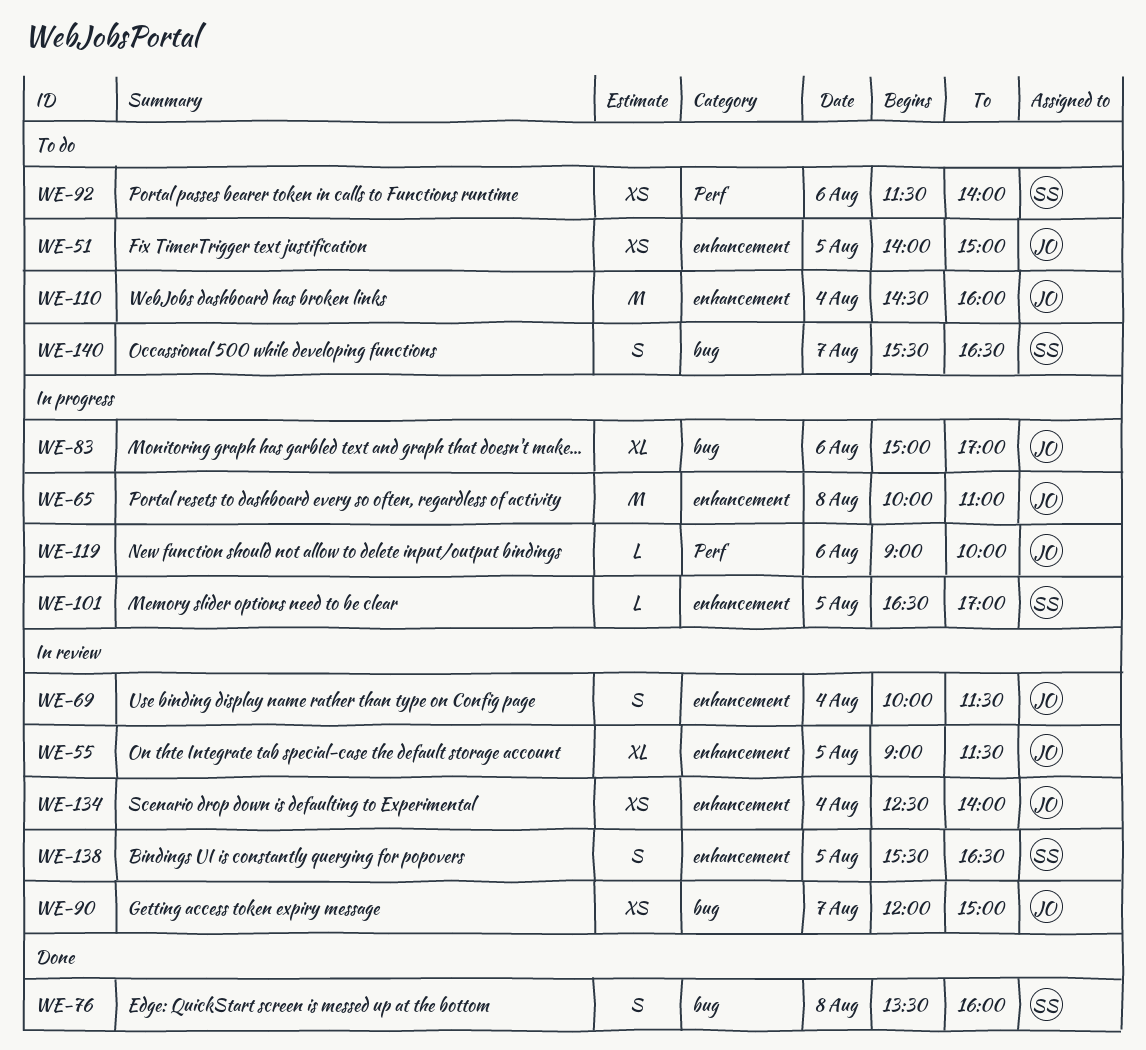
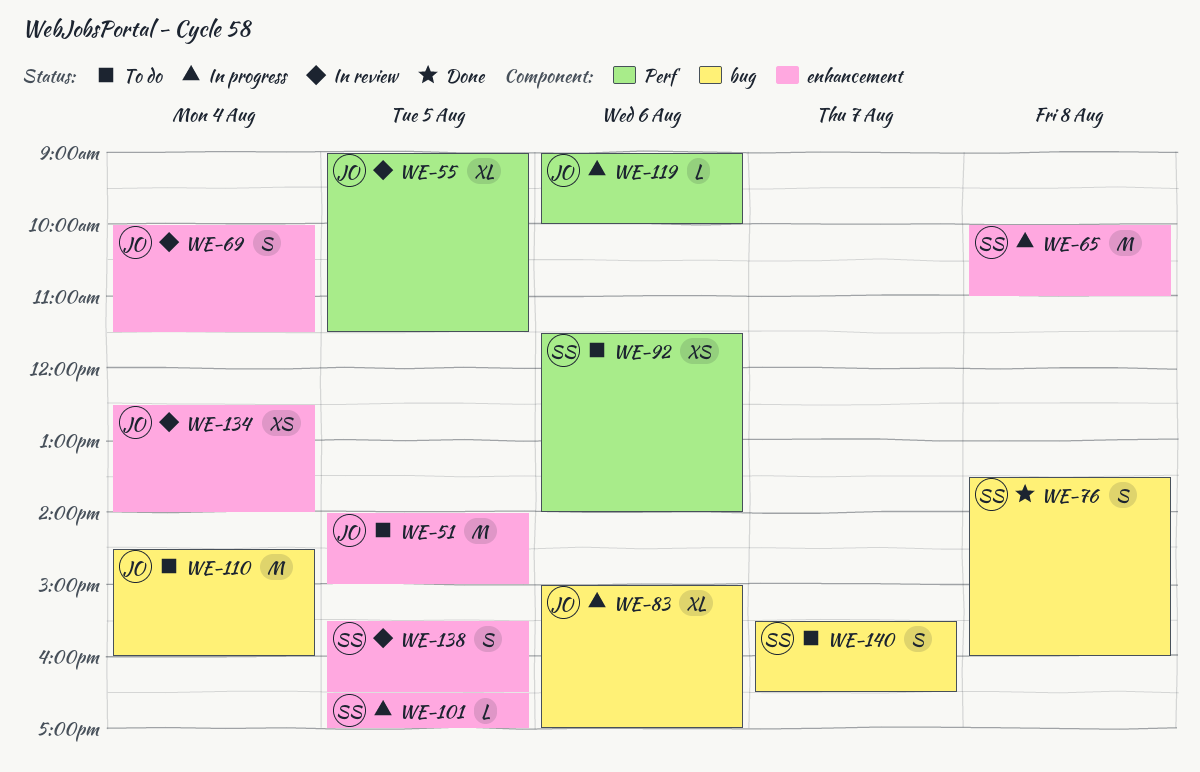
WE-51, estimate: XS -> M
WE-55, label: enhancement -> Perf
WE-65, owner: JO -> SS
WE-90: present -> none
WE-110, label: enhancement -> bug

